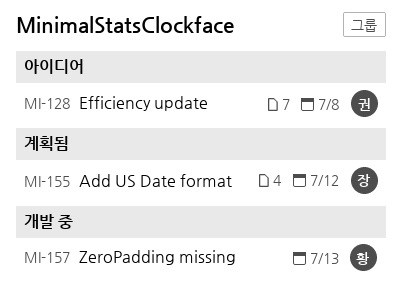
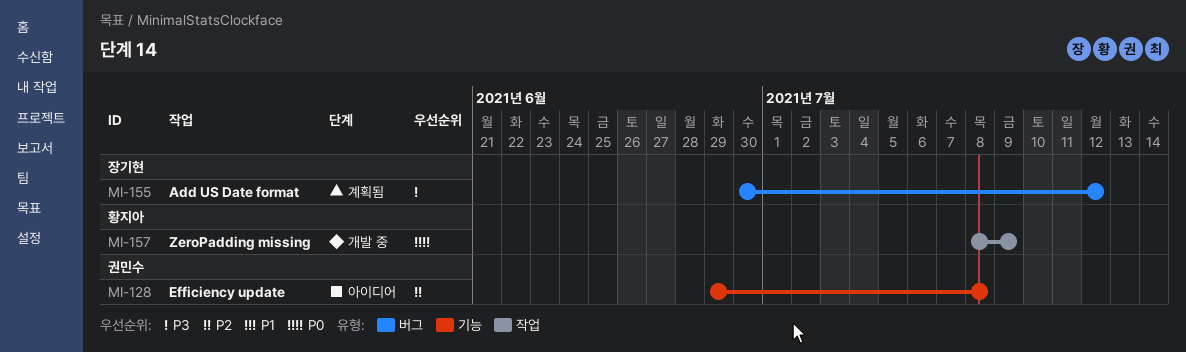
MI-157, due: Jul 13 -> Jul 9

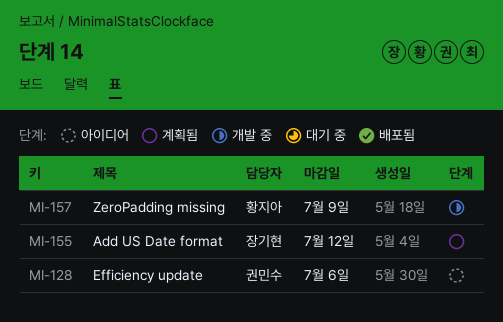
MI-128, due: Jul 8 -> Jul 6

